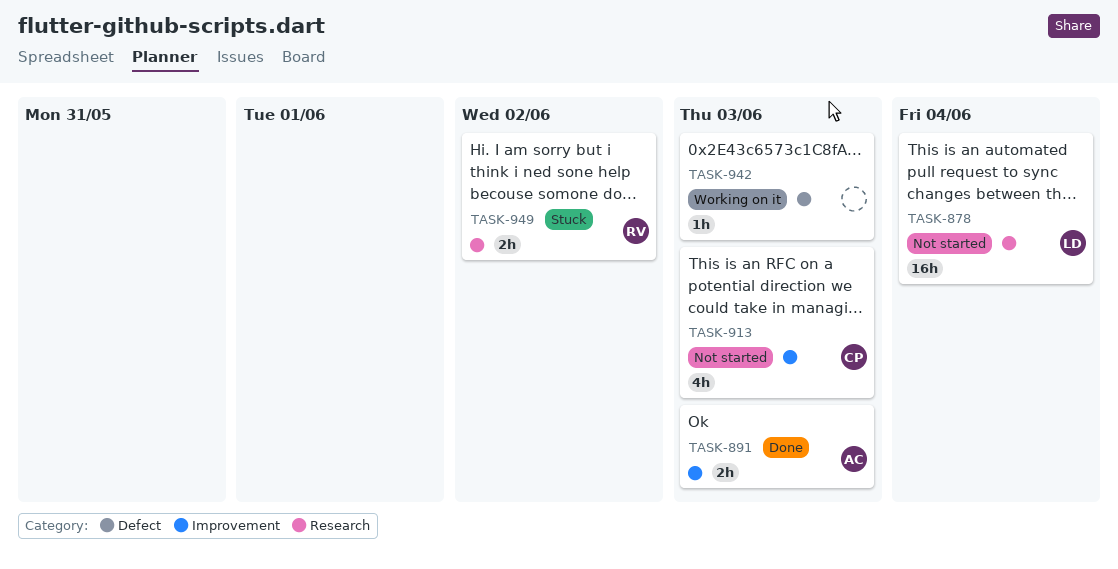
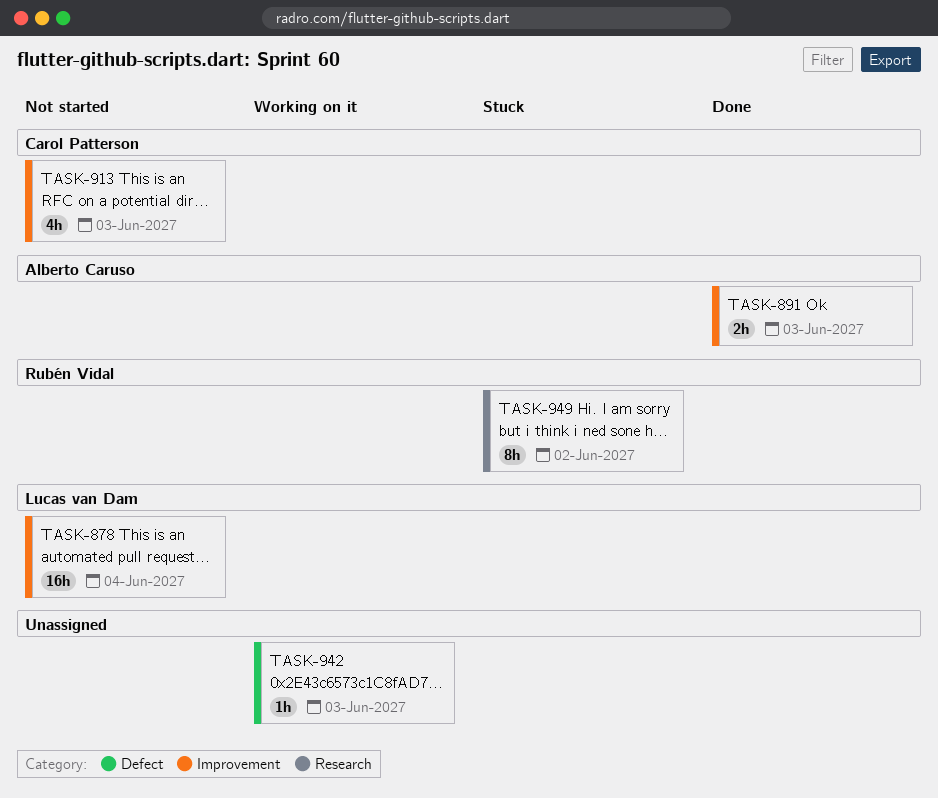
TASK-878, label: Research -> Improvement
TASK-949, estimate: 2h -> 8h

